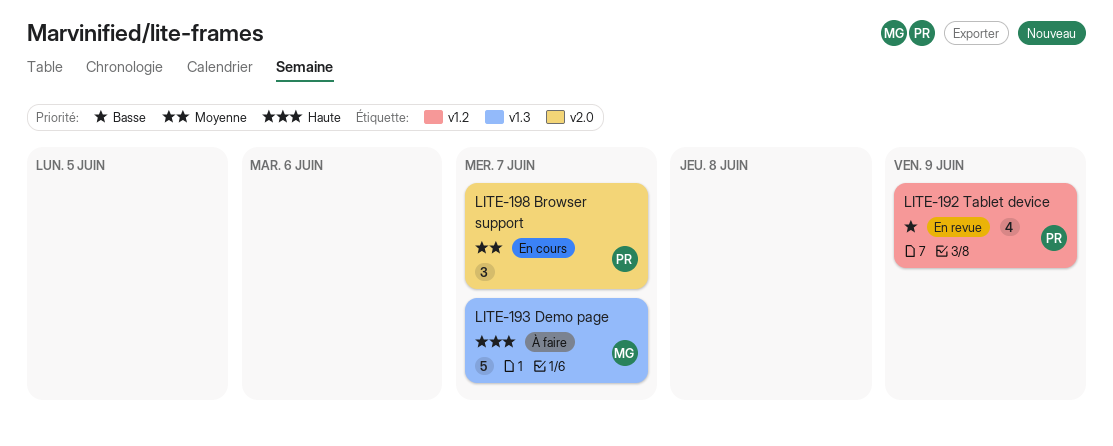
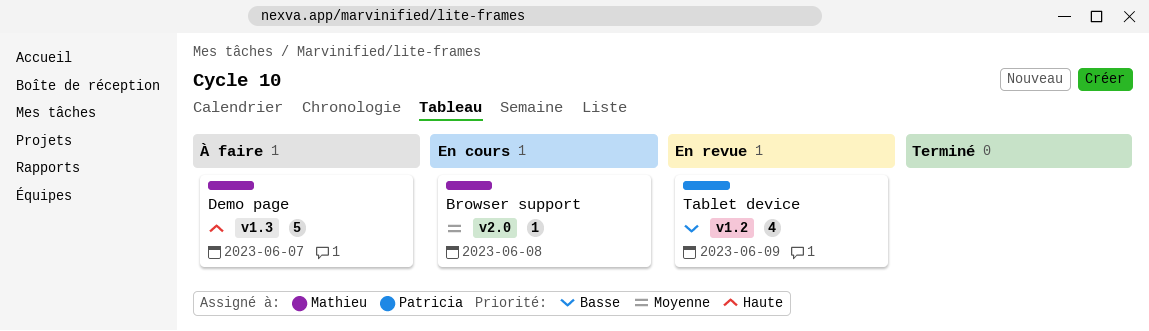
Browser support, owner: Patricia -> Mathieu
Browser support, estimate: 3 -> 1
Browser support, due: Jun 7 -> Jun 8

